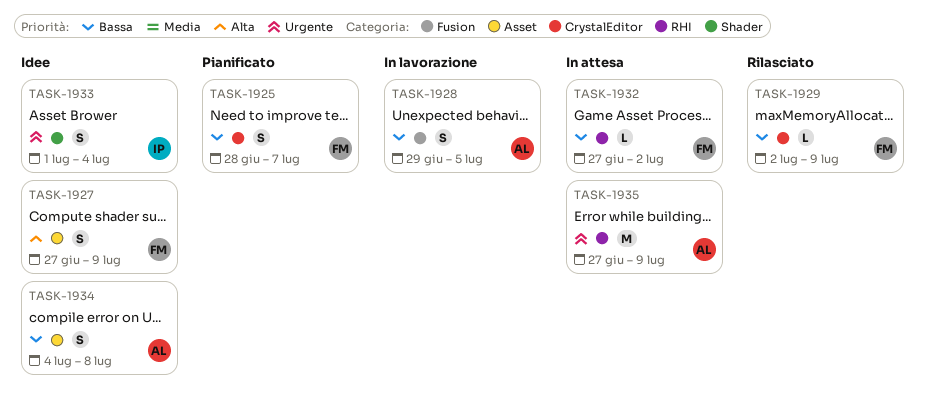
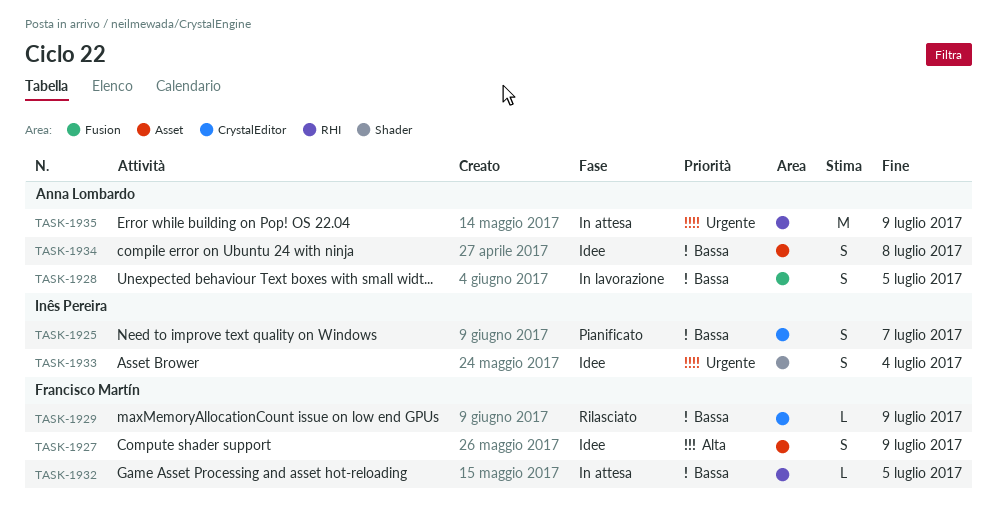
TASK-1925, owner: Francisco Martín -> Inês Pereira
TASK-1932, due: Jul 2 -> Jul 5

